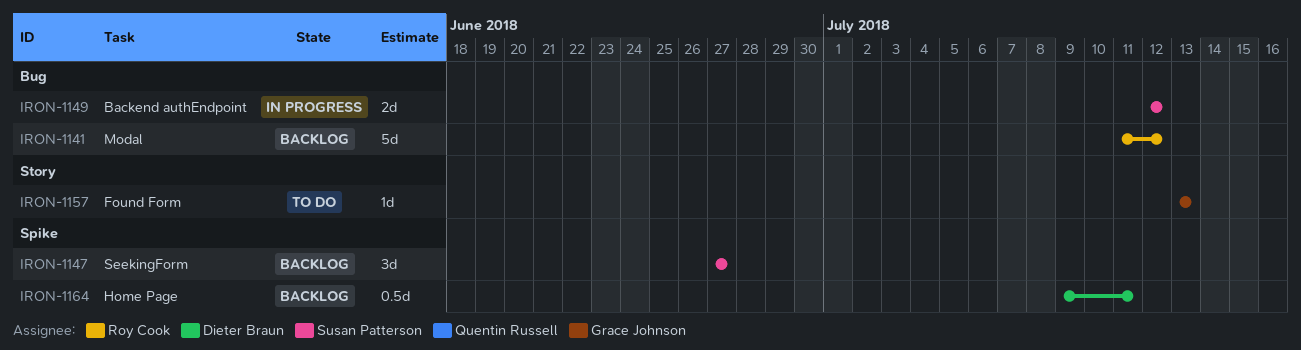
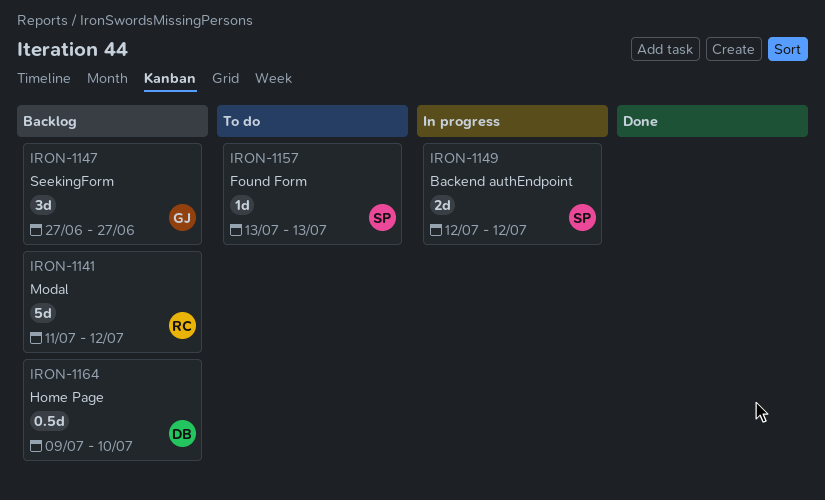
IRON-1147, owner: Susan Patterson -> Grace Johnson
IRON-1157, owner: Grace Johnson -> Susan Patterson
IRON-1164, due: Jul 11 -> Jul 10

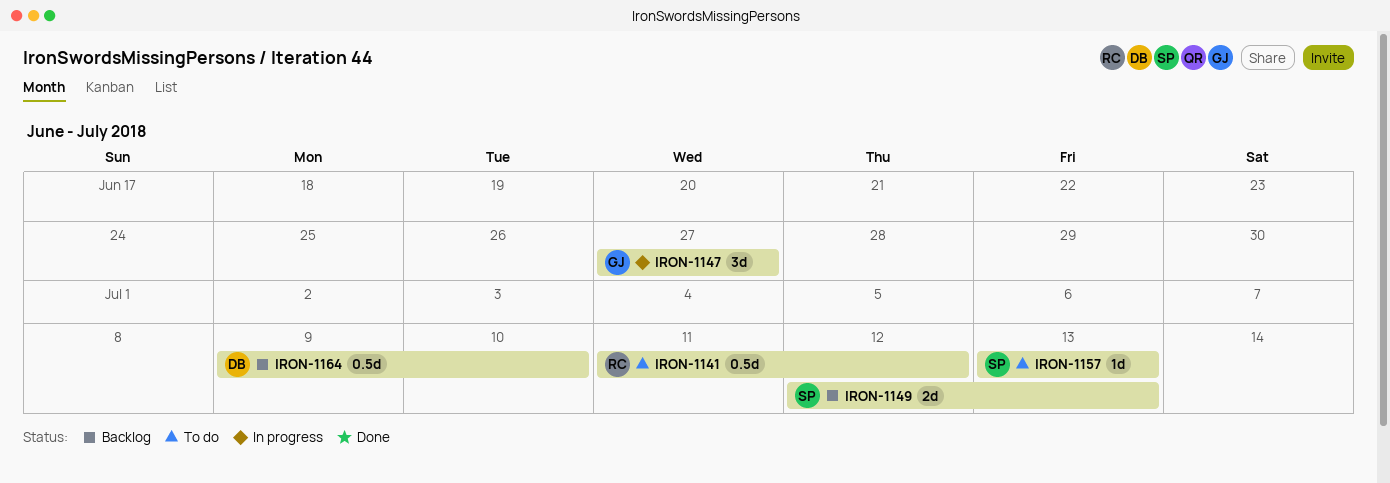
IRON-1141, status: Backlog -> To do
IRON-1141, estimate: 5d -> 0.5d
IRON-1147, status: Backlog -> In progress
IRON-1149, status: In progress -> Backlog
IRON-1149, due: Jul 12 -> Jul 13

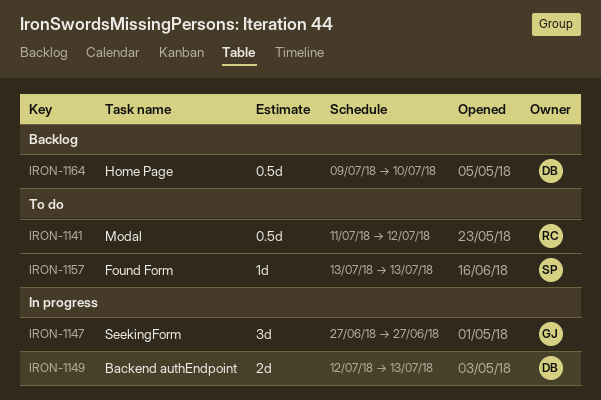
IRON-1149, status: Backlog -> In progress
IRON-1149, owner: SP -> DB

